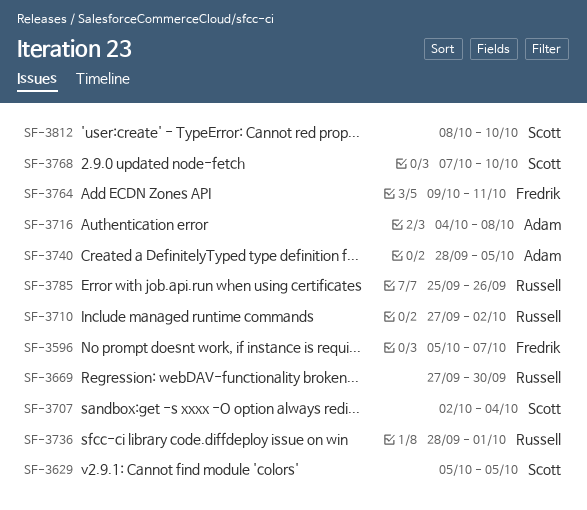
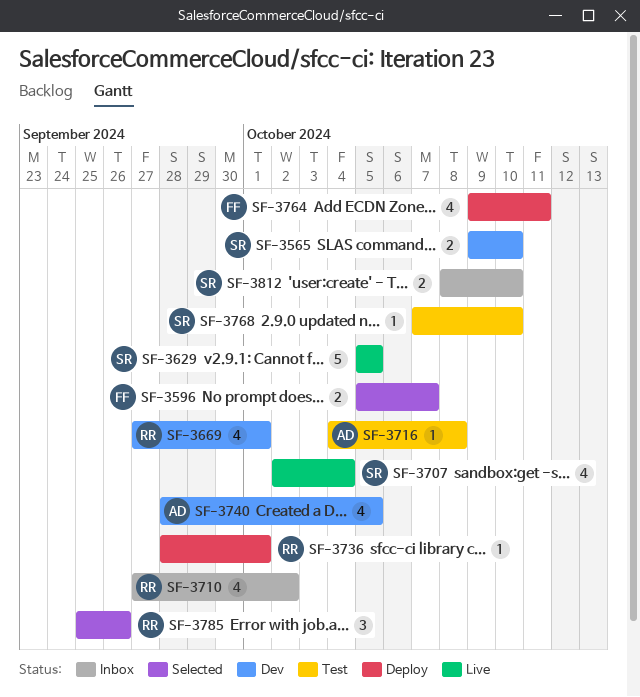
SF-3565: none -> present
SF-3669, due: Sep 30 -> Oct 1

